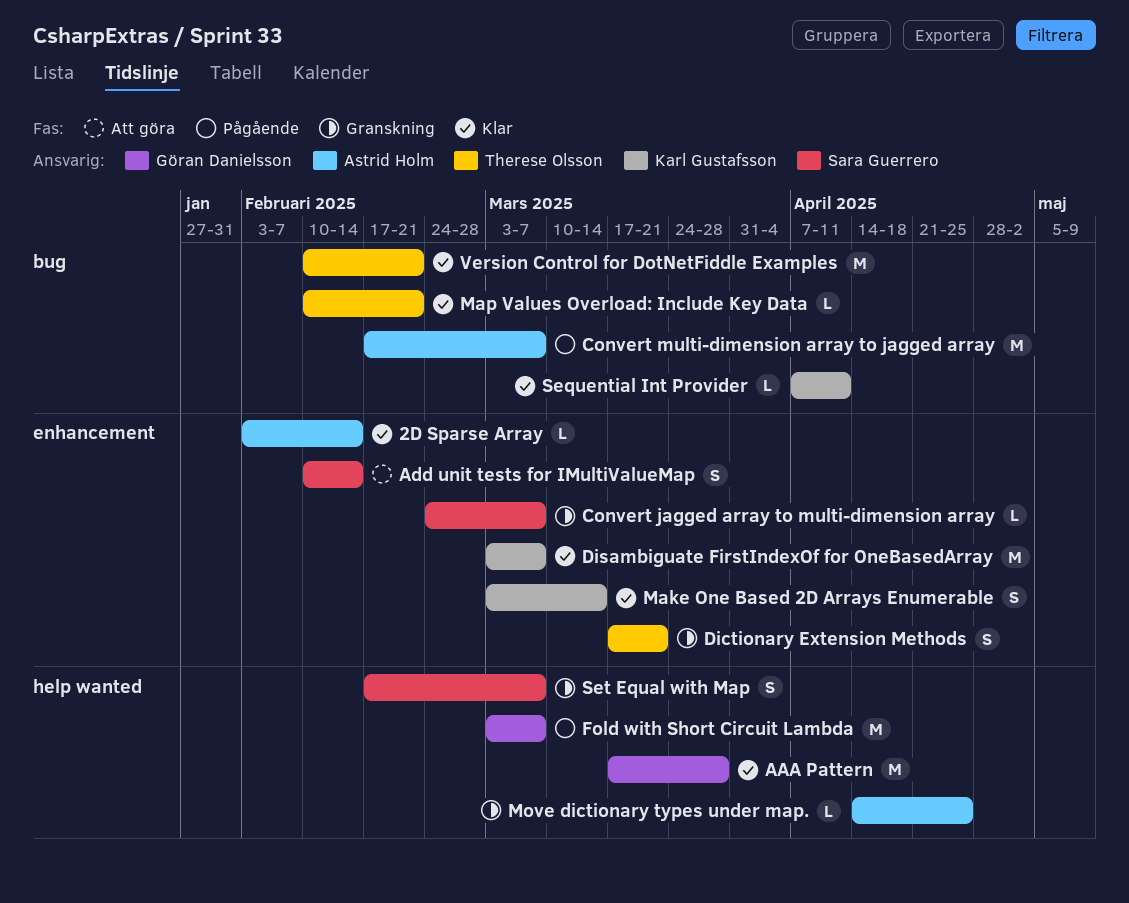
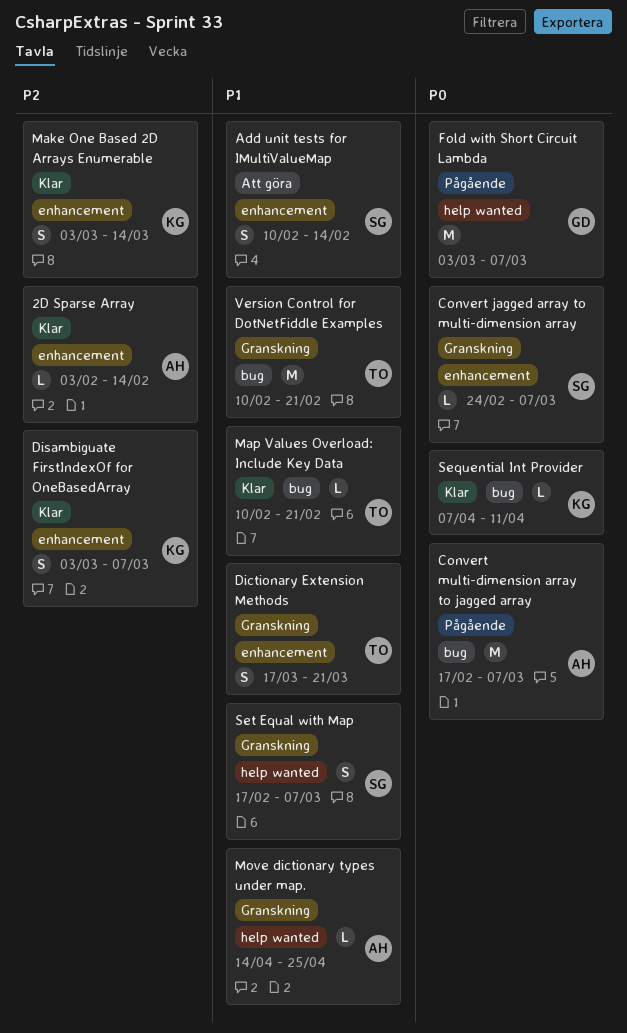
AAA Pattern: present -> none
Disambiguate FirstIndexOf for OneBasedArray, estimate: M -> S
Version Control for DotNetFiddle Examples, status: Klar -> Granskning

